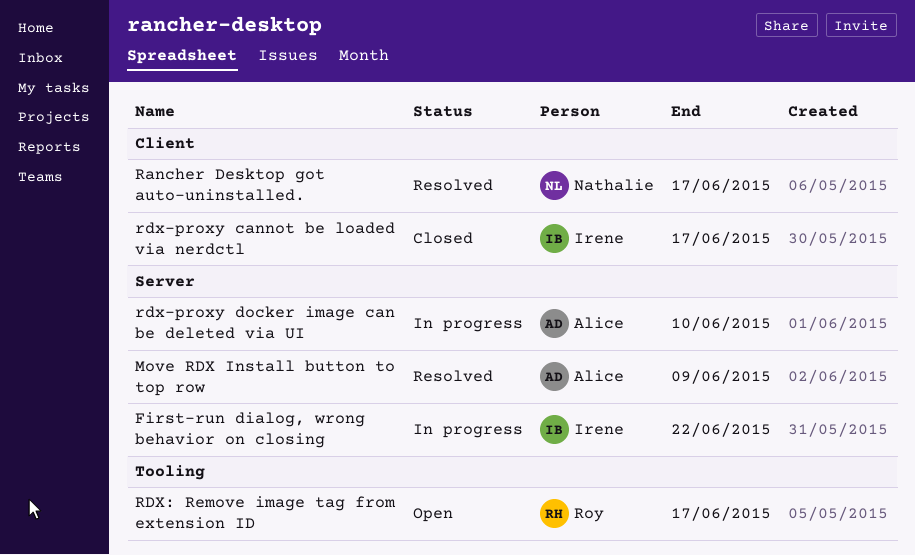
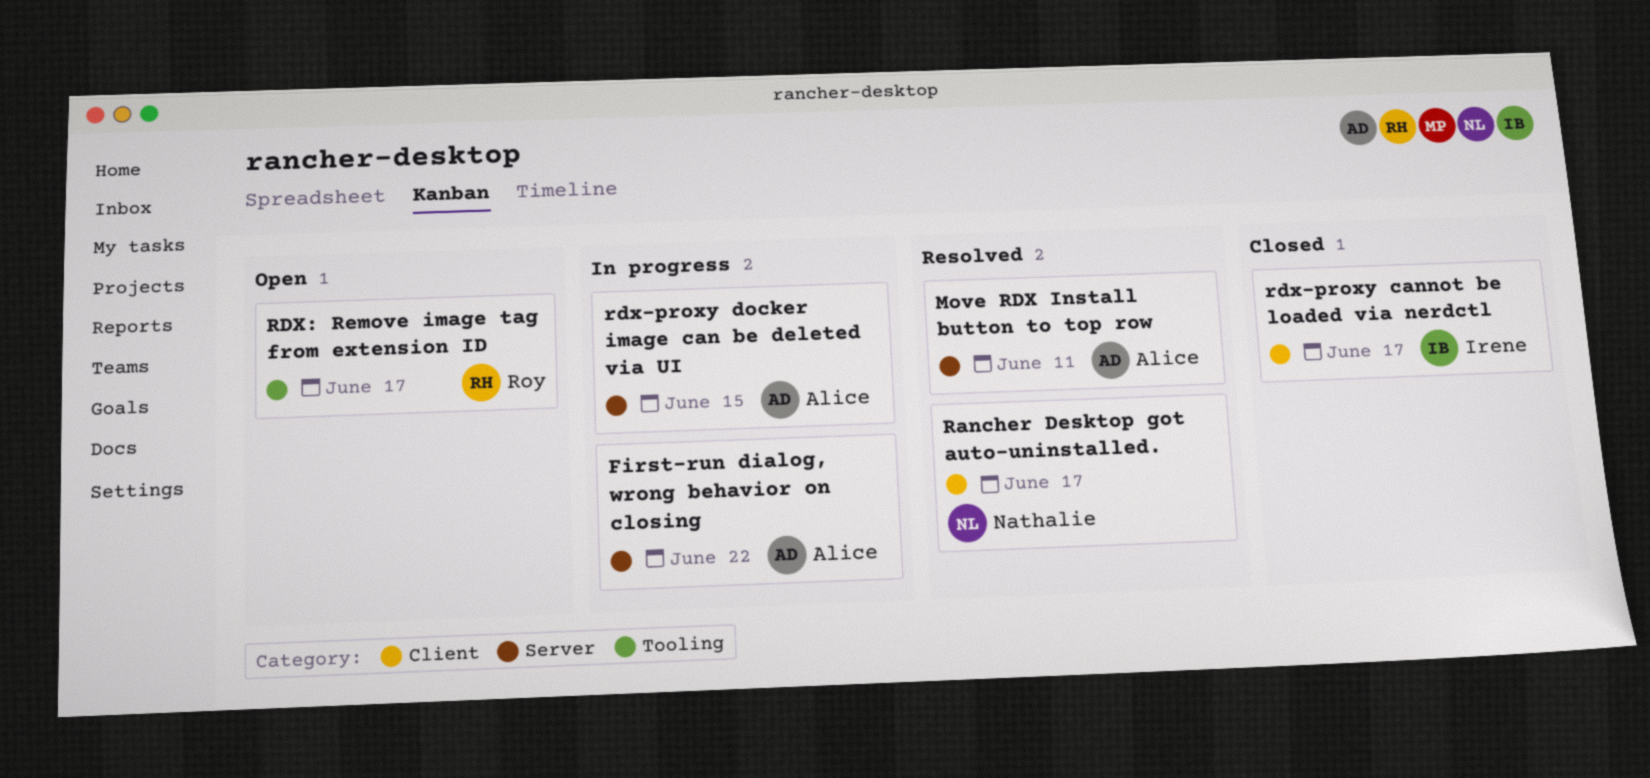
First-run dialog, wrong behavior on closing, owner: Irene -> Alice
Move RDX Install button to top row, due: Jun 9 -> Jun 11
rdx-proxy docker image can be deleted via UI, due: Jun 10 -> Jun 15

